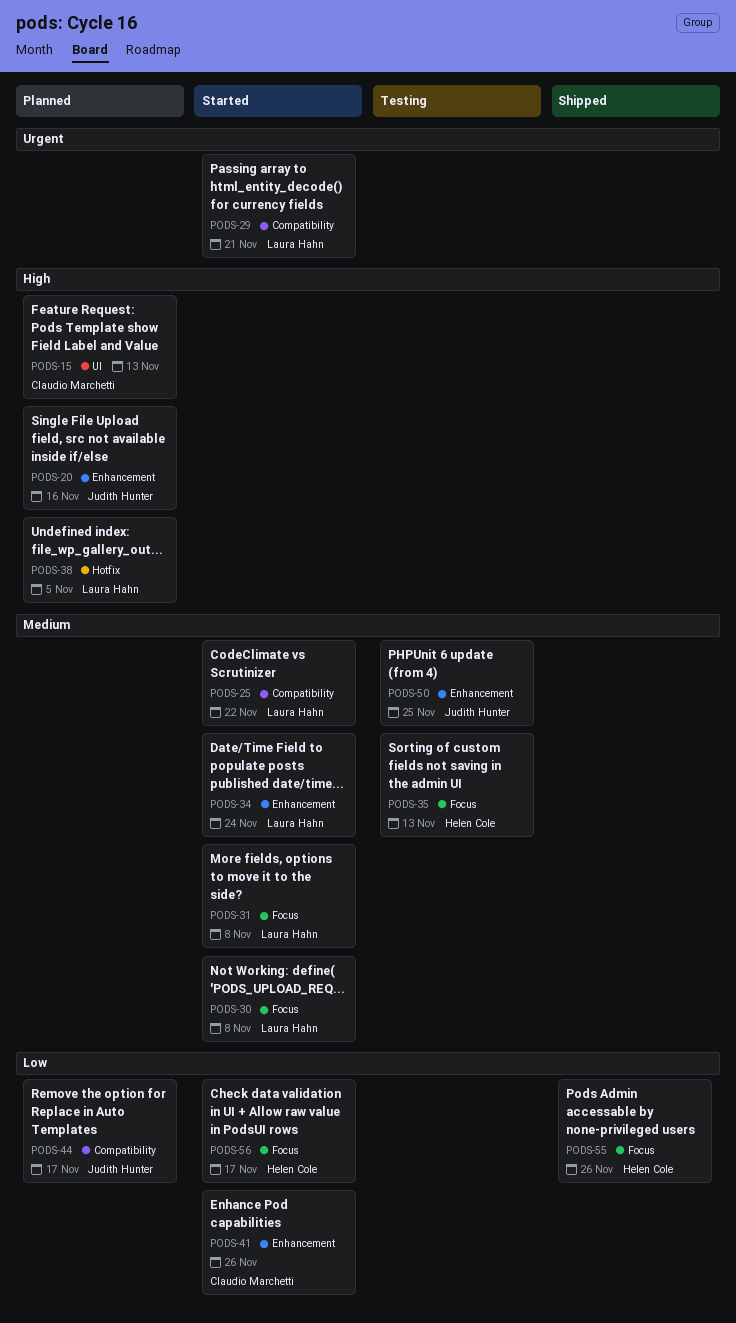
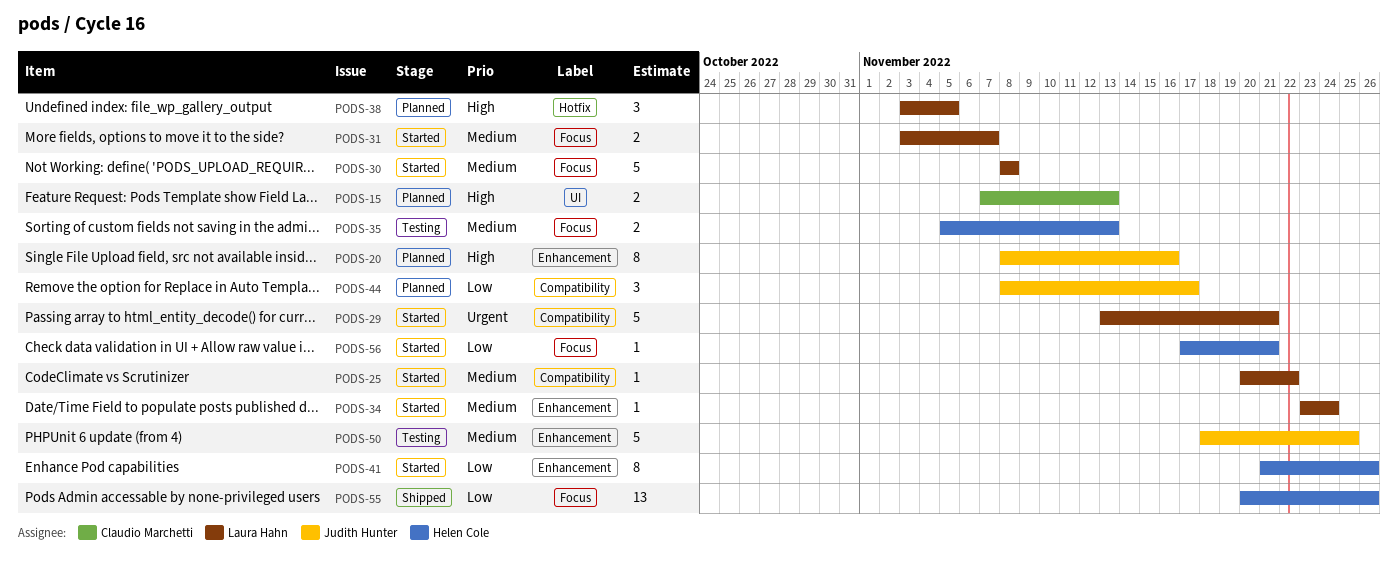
PODS-31, due: Nov 8 -> Nov 7
PODS-41, owner: Claudio Marchetti -> Helen Cole
PODS-56, due: Nov 17 -> Nov 21

